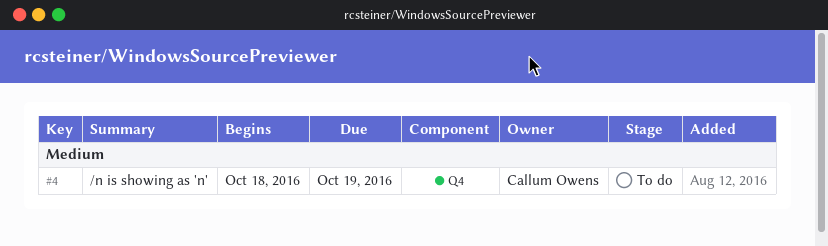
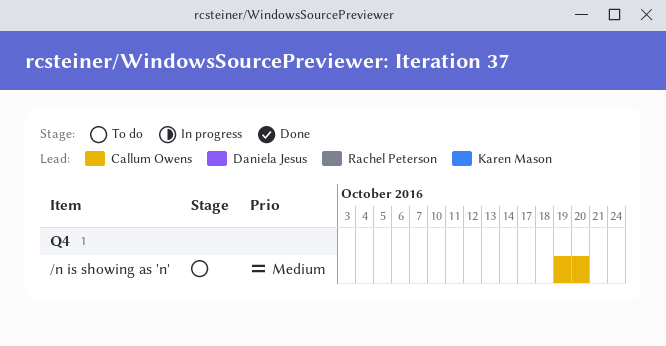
/n is showing as 'n', start: Oct 18 -> Oct 19
/n is showing as 'n', due: Oct 19 -> Oct 20

